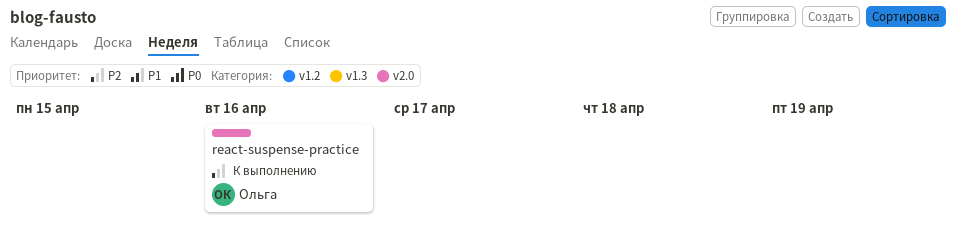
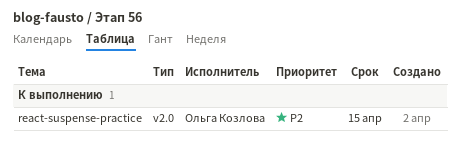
react-suspense-practice, due: Apr 16 -> Apr 15

